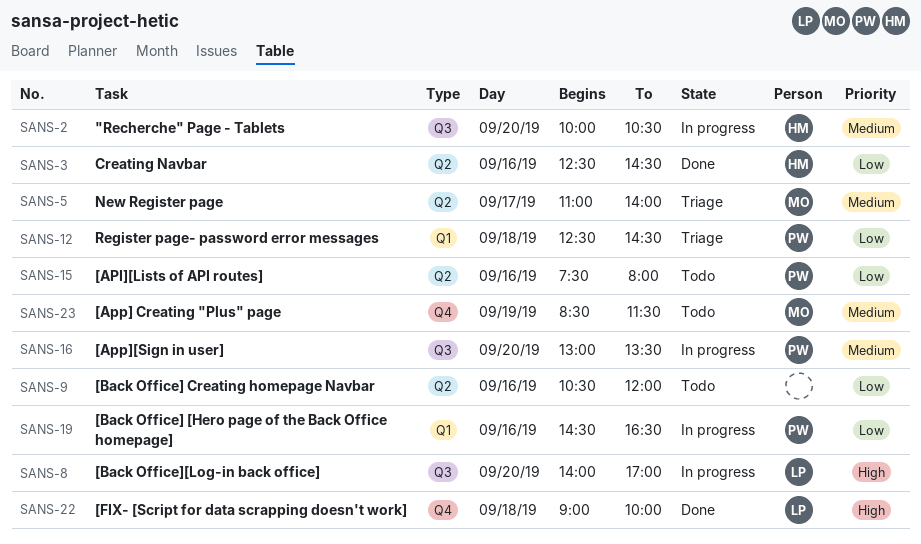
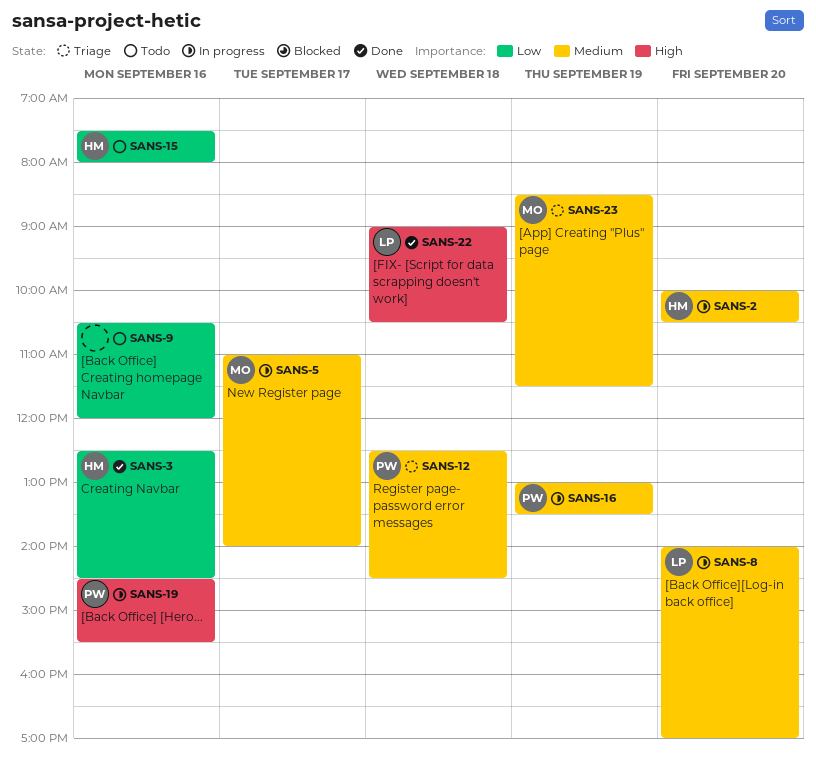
SANS-5, status: Triage -> In progress
SANS-8, priority: High -> Medium
SANS-12, priority: Low -> Medium
SANS-15, owner: PW -> HM
SANS-16, day: Sep 20 -> Sep 19
SANS-19, priority: Low -> High
SANS-19, ends: 16:30 -> 15:30
SANS-22, ends: 10:00 -> 10:30
SANS-23, status: Todo -> Triage

